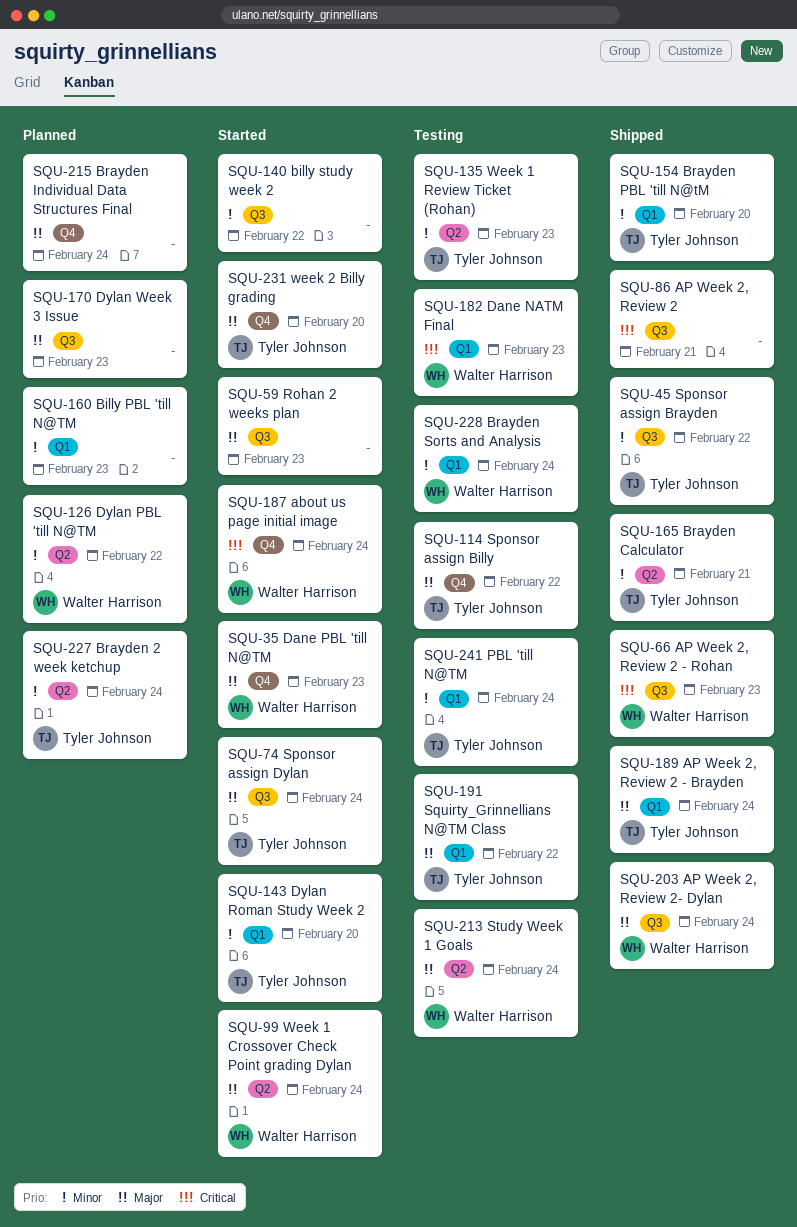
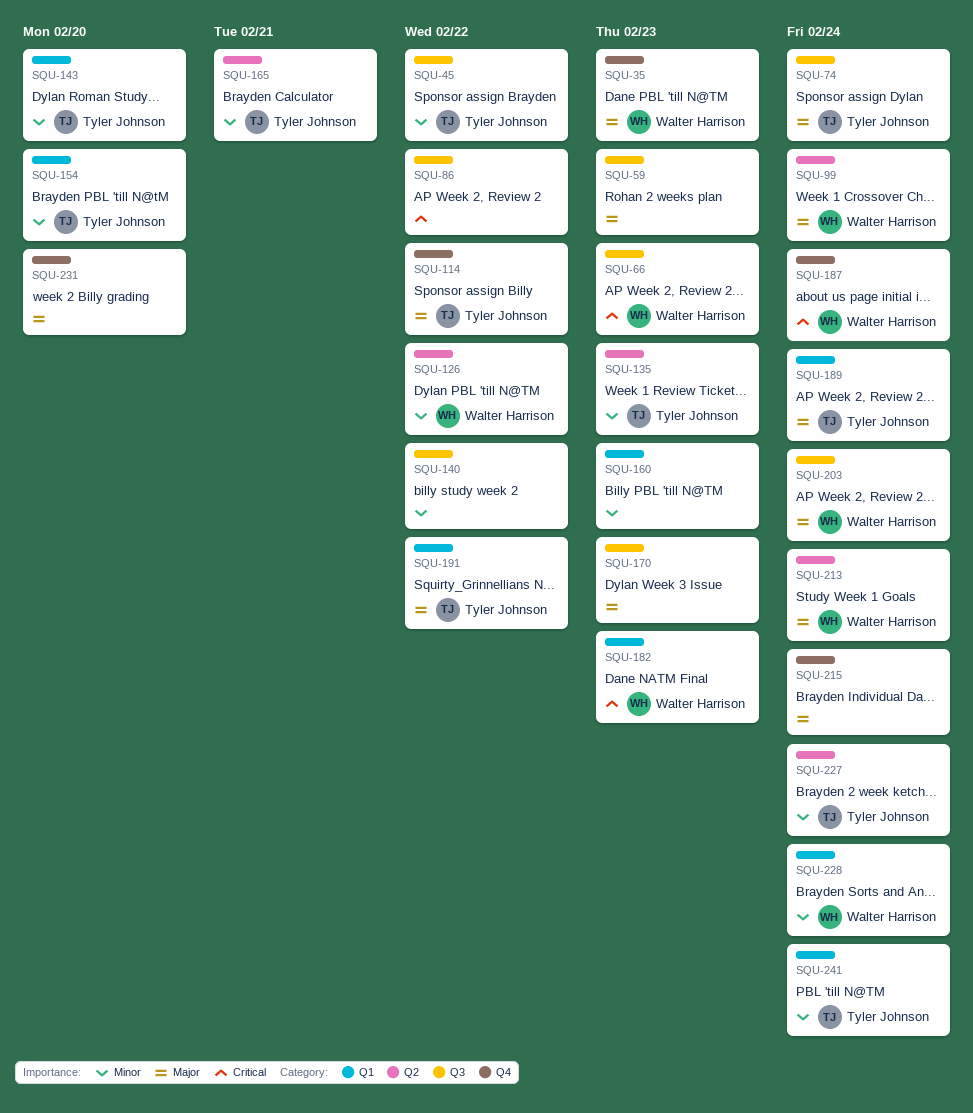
SQU-86, due: Feb 21 -> Feb 22
SQU-231, owner: Tyler Johnson -> none

